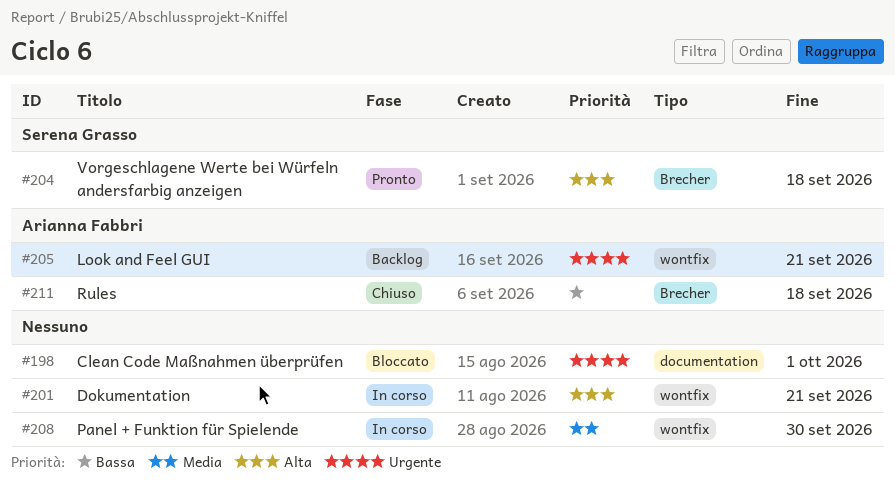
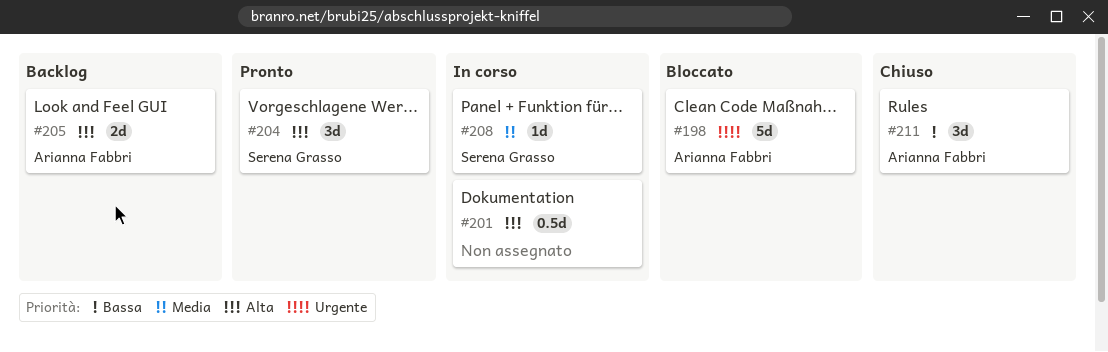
#198, owner: none -> Arianna Fabbri
#205, priority: Urgente -> Alta
#208, owner: none -> Serena Grasso

